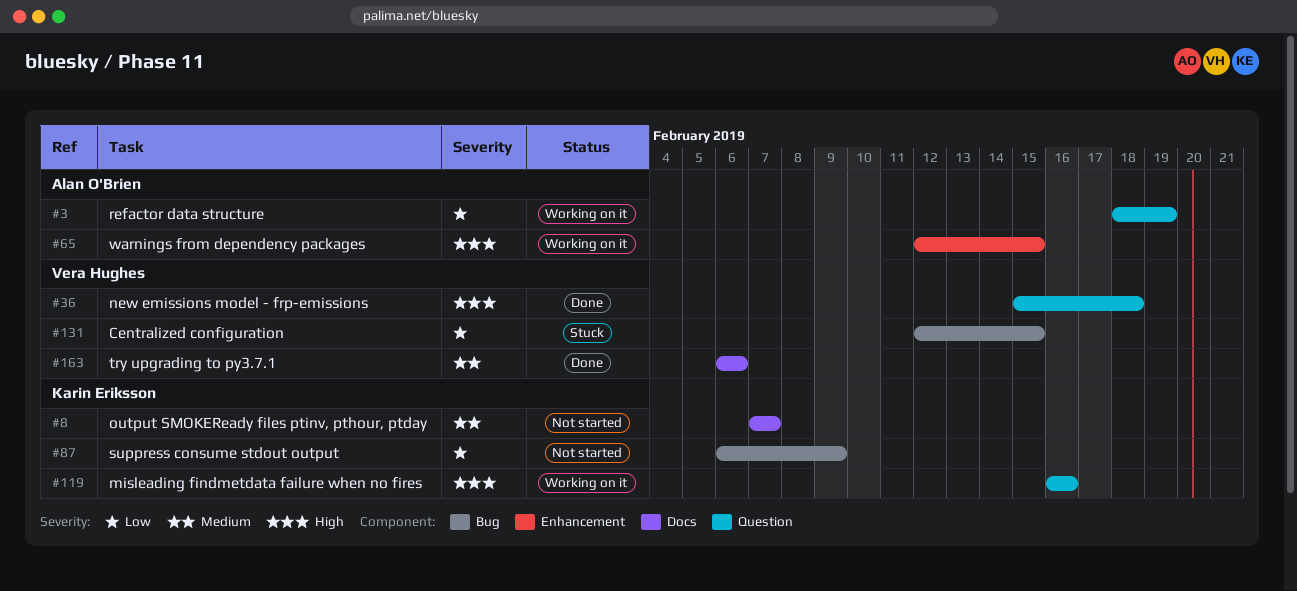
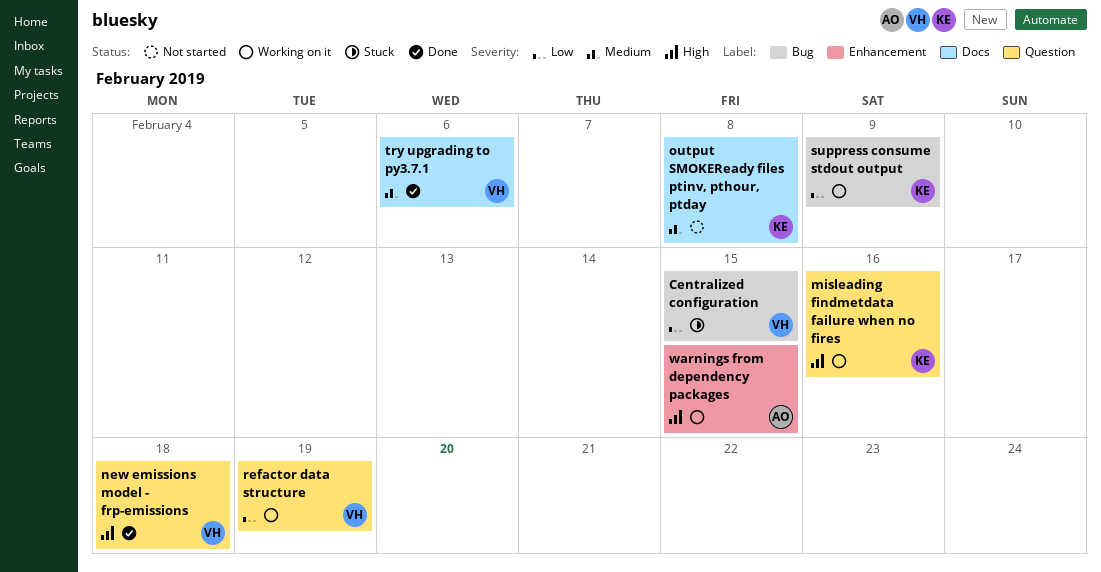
output SMOKEReady files ptinv, pthour, ptday, due: Feb 7 -> Feb 8
refactor data structure, owner: Alan O'Brien -> Vera Hughes
suppress consume stdout output, status: Not started -> Working on it

